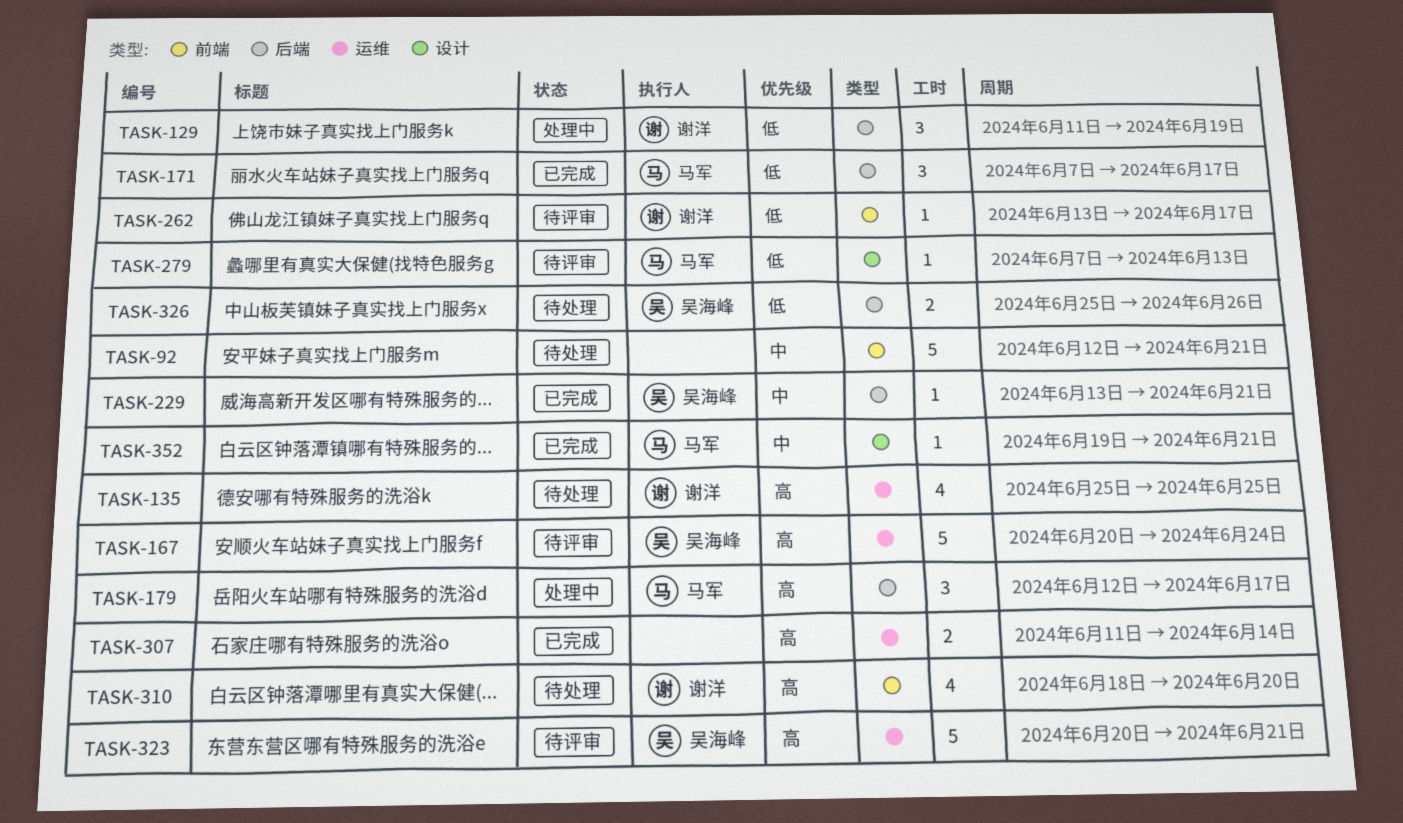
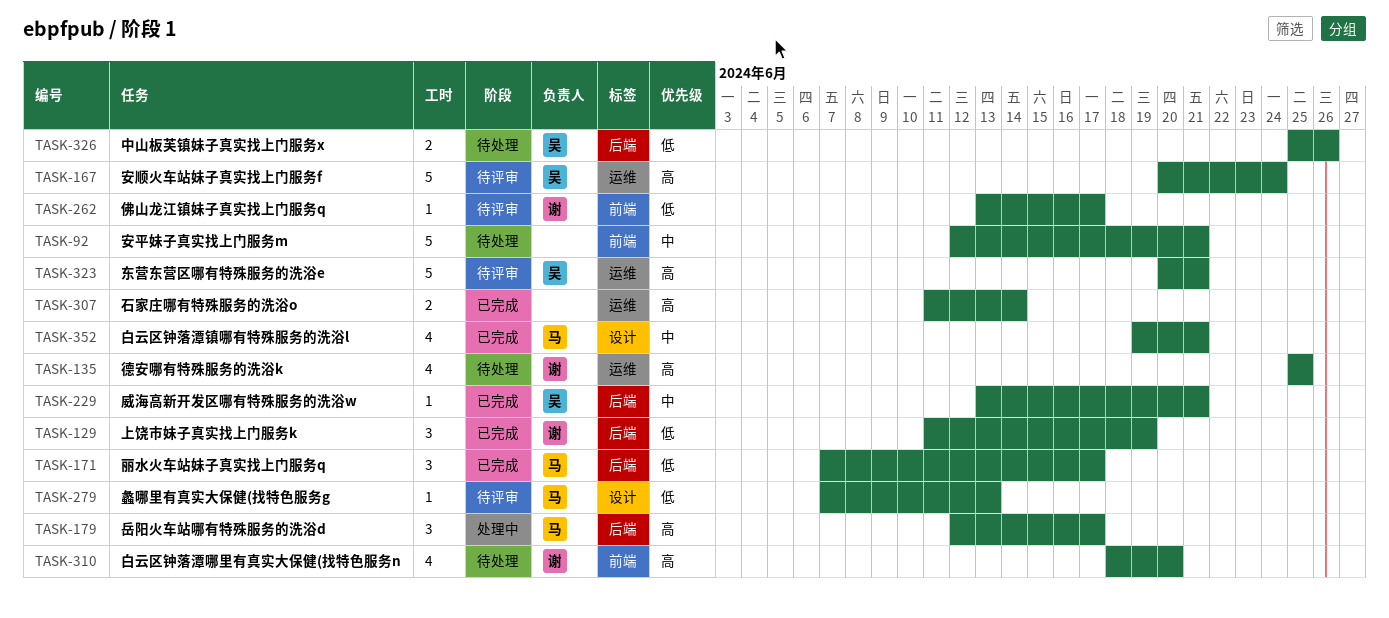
TASK-129, status: 处理中 -> 已完成
TASK-352, estimate: 1 -> 4

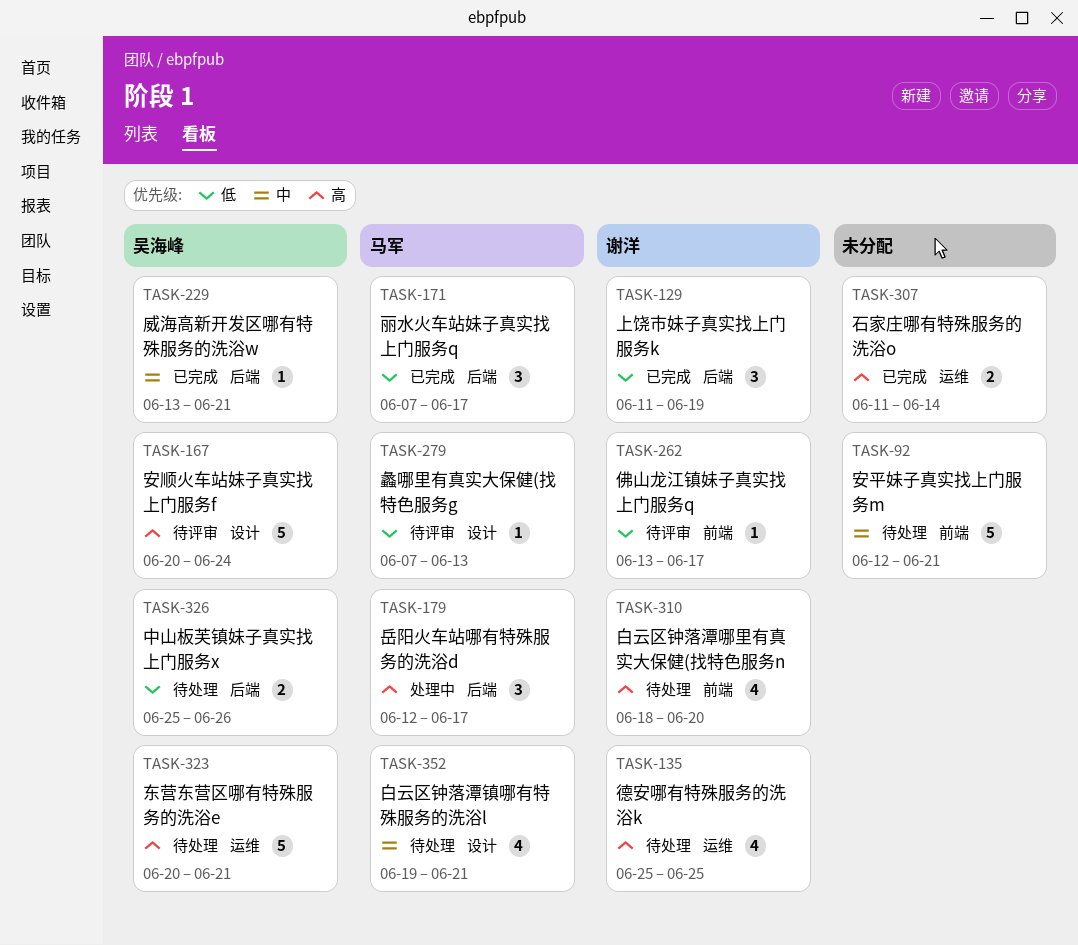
TASK-167, label: 运维 -> 设计
TASK-323, status: 待评审 -> 待处理
TASK-352, status: 已完成 -> 待处理

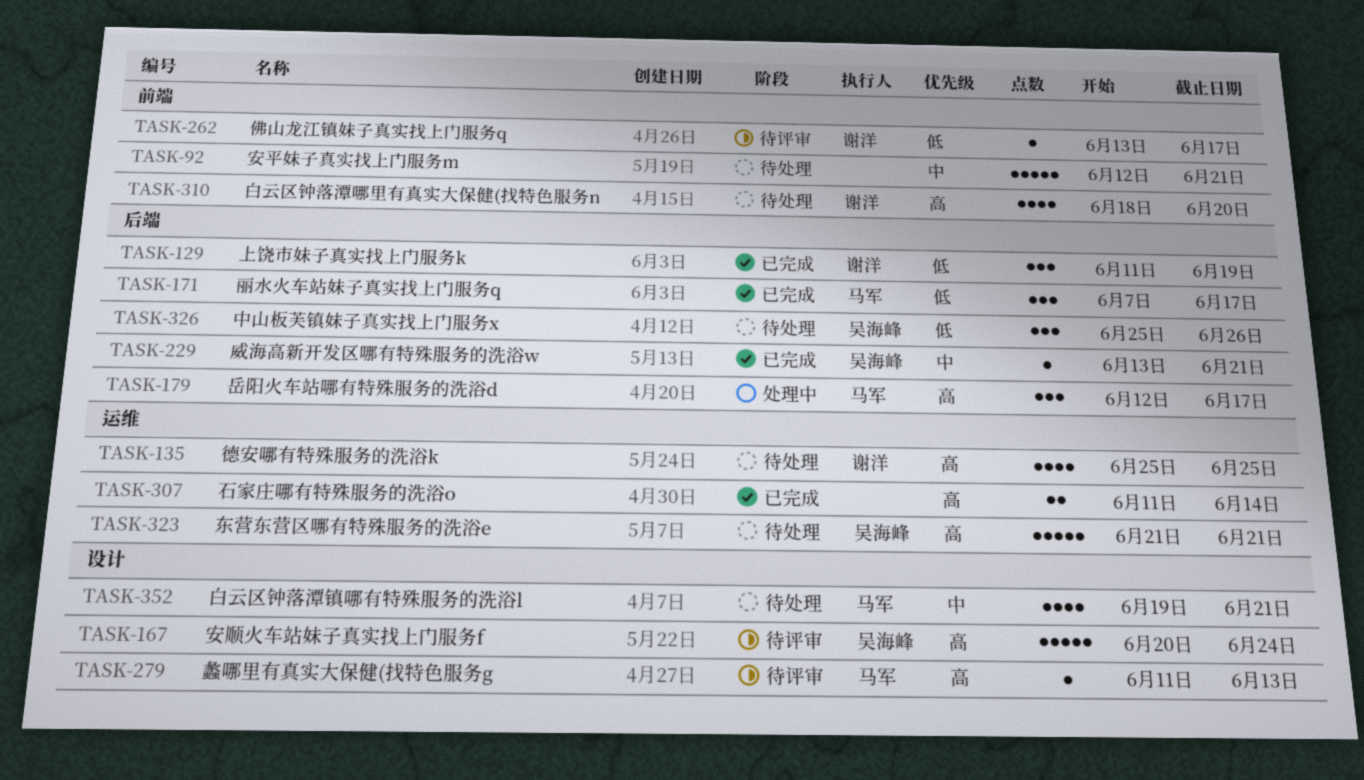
TASK-279, priority: 低 -> 高
TASK-279, start: Jun 7 -> Jun 11
TASK-323, start: Jun 20 -> Jun 21
TASK-326, estimate: 2 -> 3

